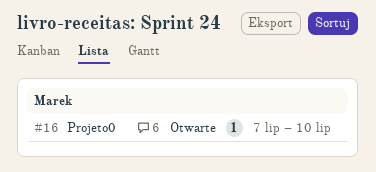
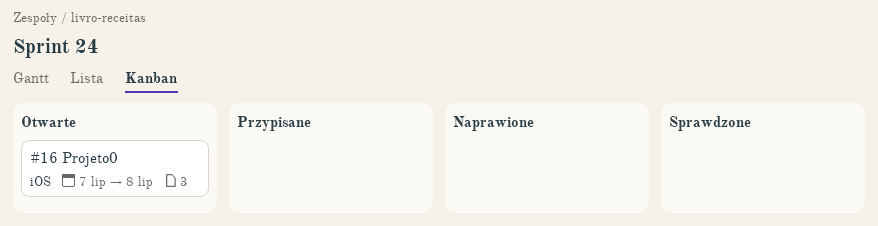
#16, due: Jul 10 -> Jul 8

